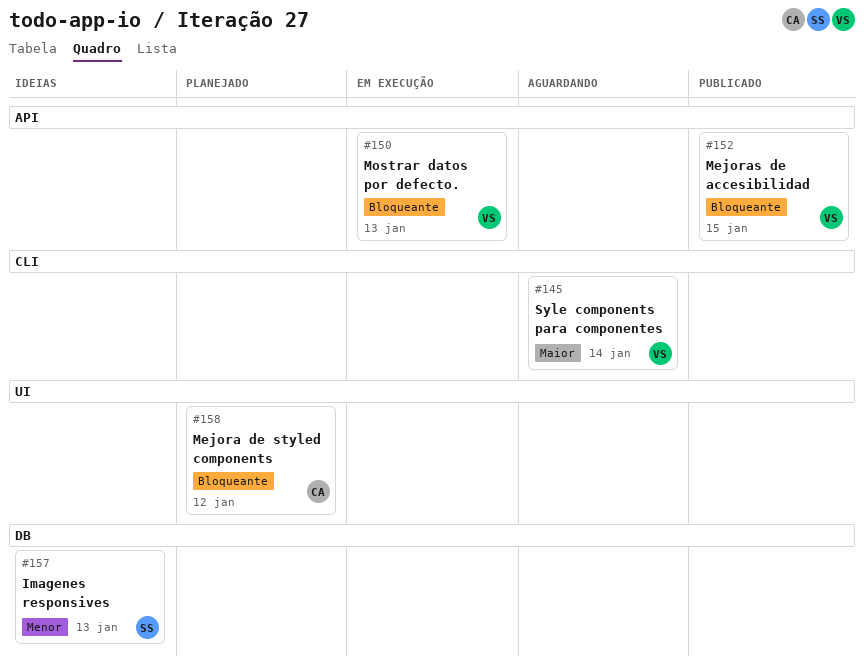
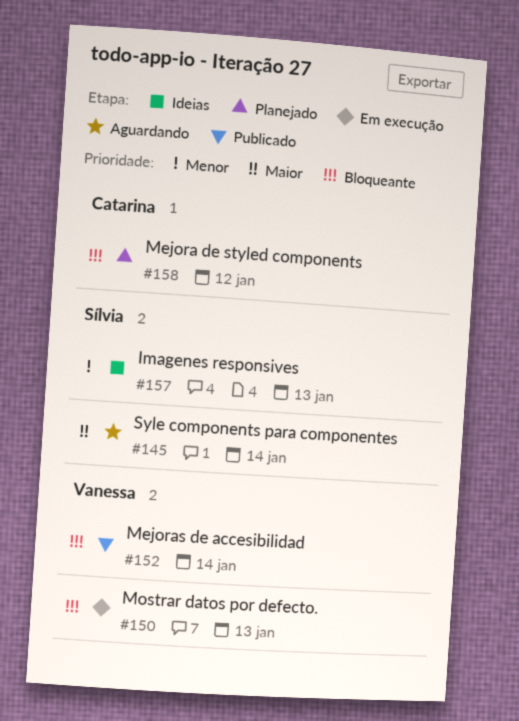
#145, owner: Vanessa -> Sílvia
#152, due: Jan 15 -> Jan 14

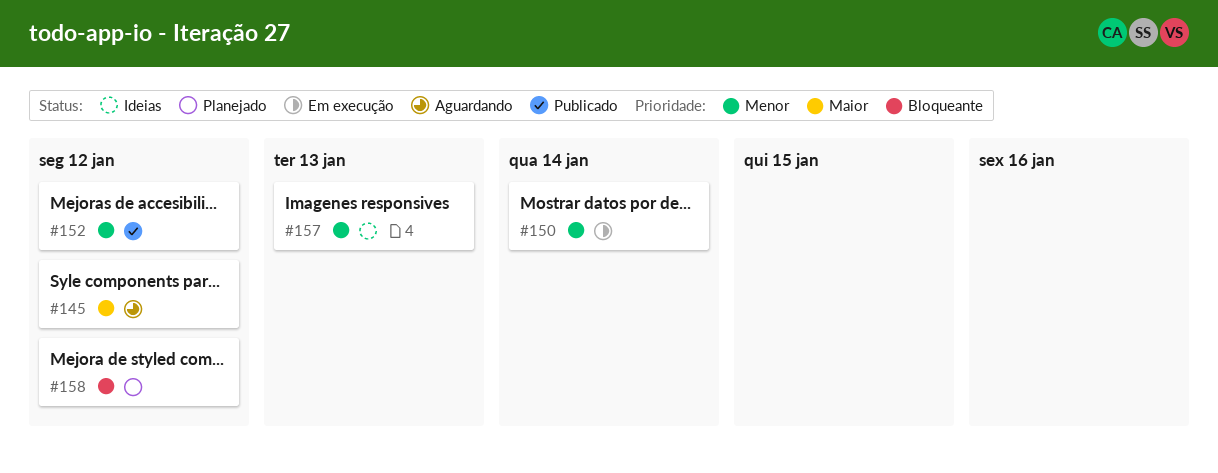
#145, due: Jan 14 -> Jan 12
#150, priority: Bloqueante -> Menor
#150, due: Jan 13 -> Jan 14
#152, priority: Bloqueante -> Menor
#152, due: Jan 14 -> Jan 12

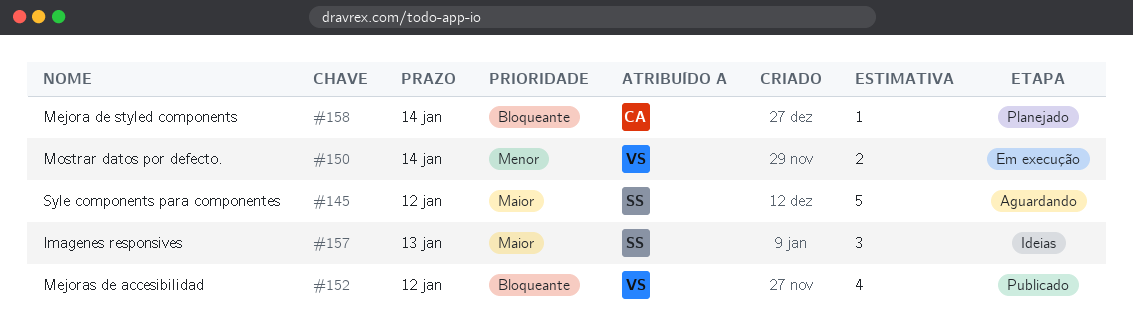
#152, priority: Menor -> Bloqueante
#157, priority: Menor -> Maior
#158, due: Jan 12 -> Jan 14

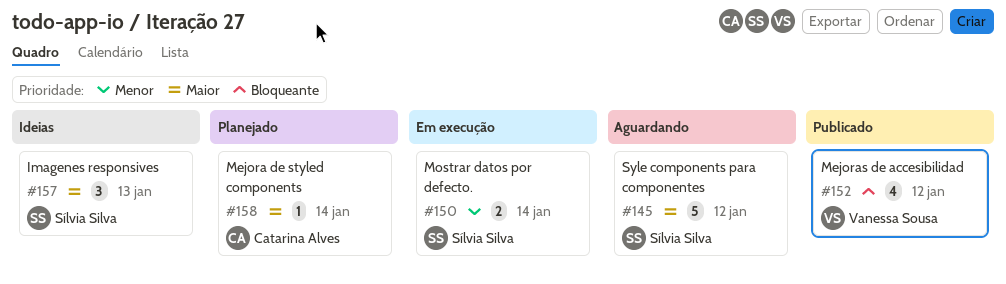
#150, owner: Vanessa Sousa -> Sílvia Silva
#158, priority: Bloqueante -> Maior

